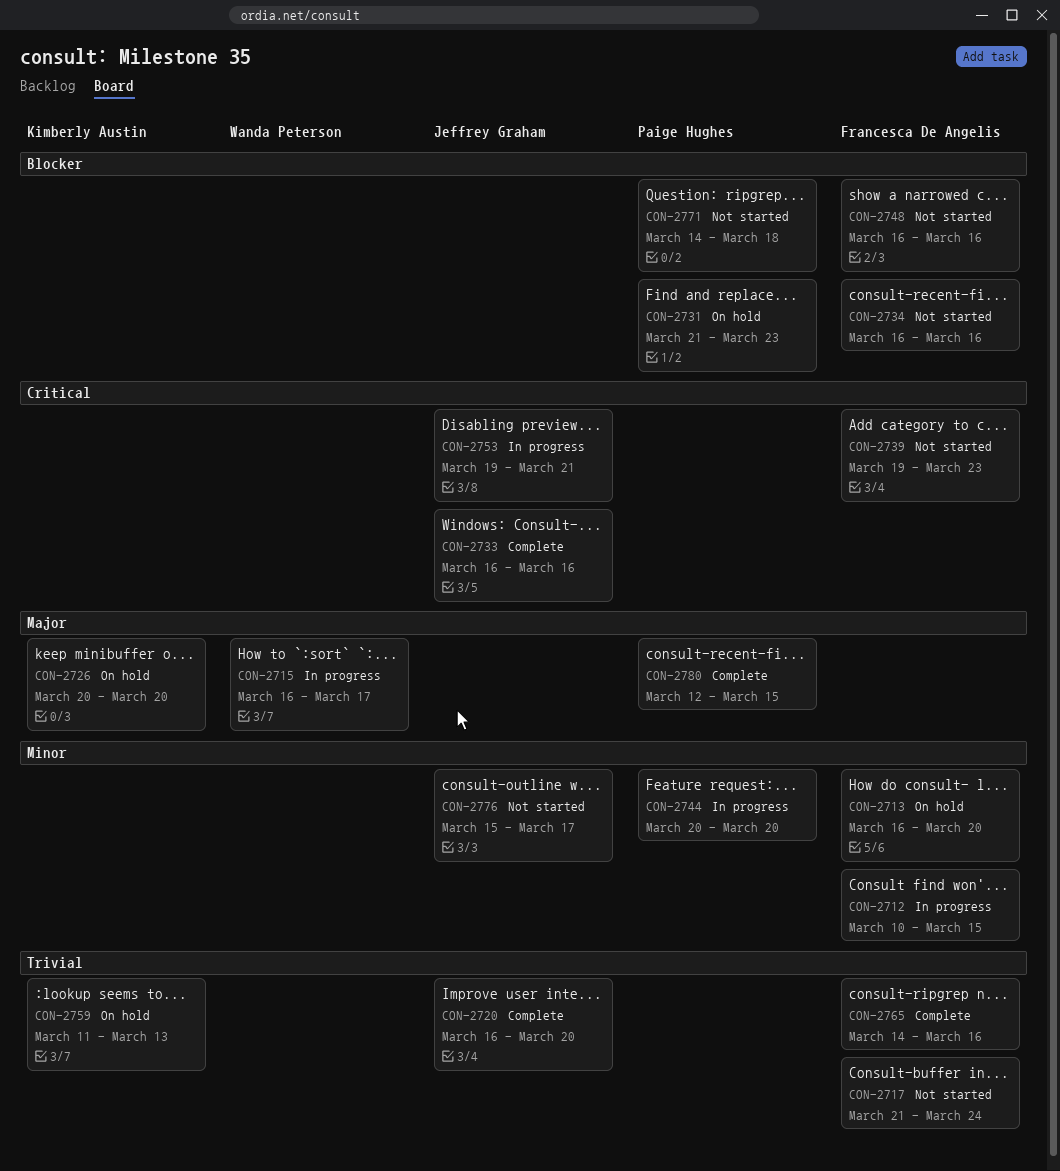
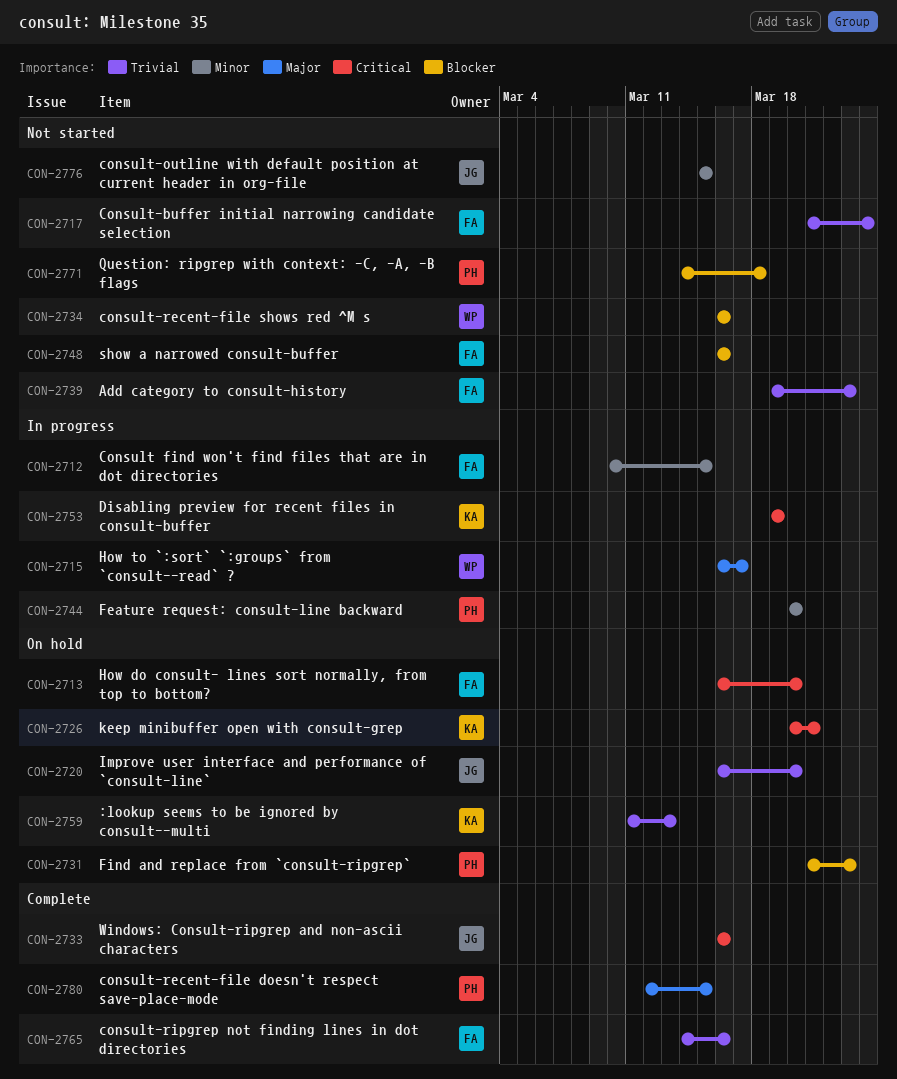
CON-2713, priority: Minor -> Critical
CON-2720, status: Complete -> On hold
CON-2726, priority: Major -> Critical
CON-2726, due: Mar 20 -> Mar 21
CON-2734, owner: Francesca De Angelis -> Wanda Peterson
CON-2739, priority: Critical -> Trivial
CON-2753, owner: Jeffrey Graham -> Kimberly Austin
CON-2753, due: Mar 21 -> Mar 19
CON-2776, due: Mar 17 -> Mar 15

